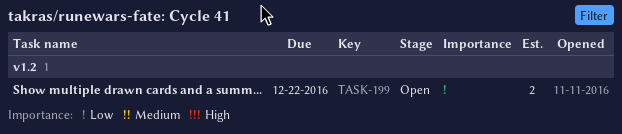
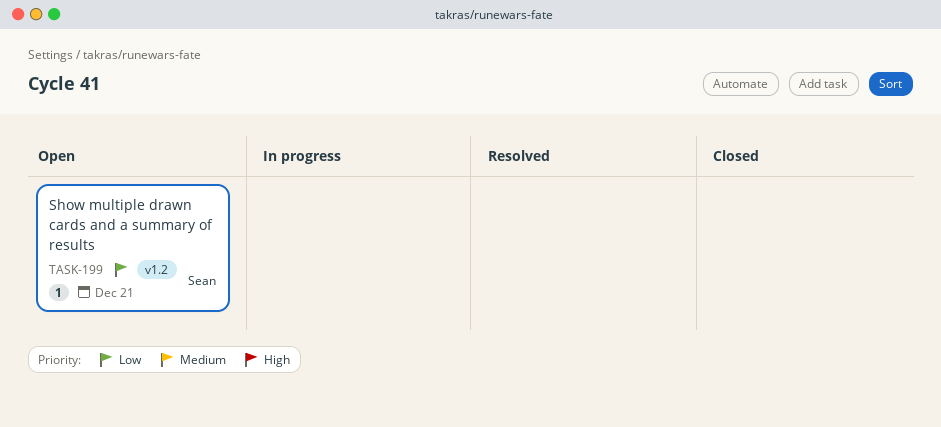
TASK-199, estimate: 2 -> 1
TASK-199, due: Dec 22 -> Dec 21

